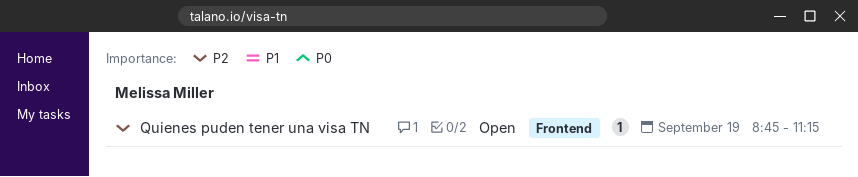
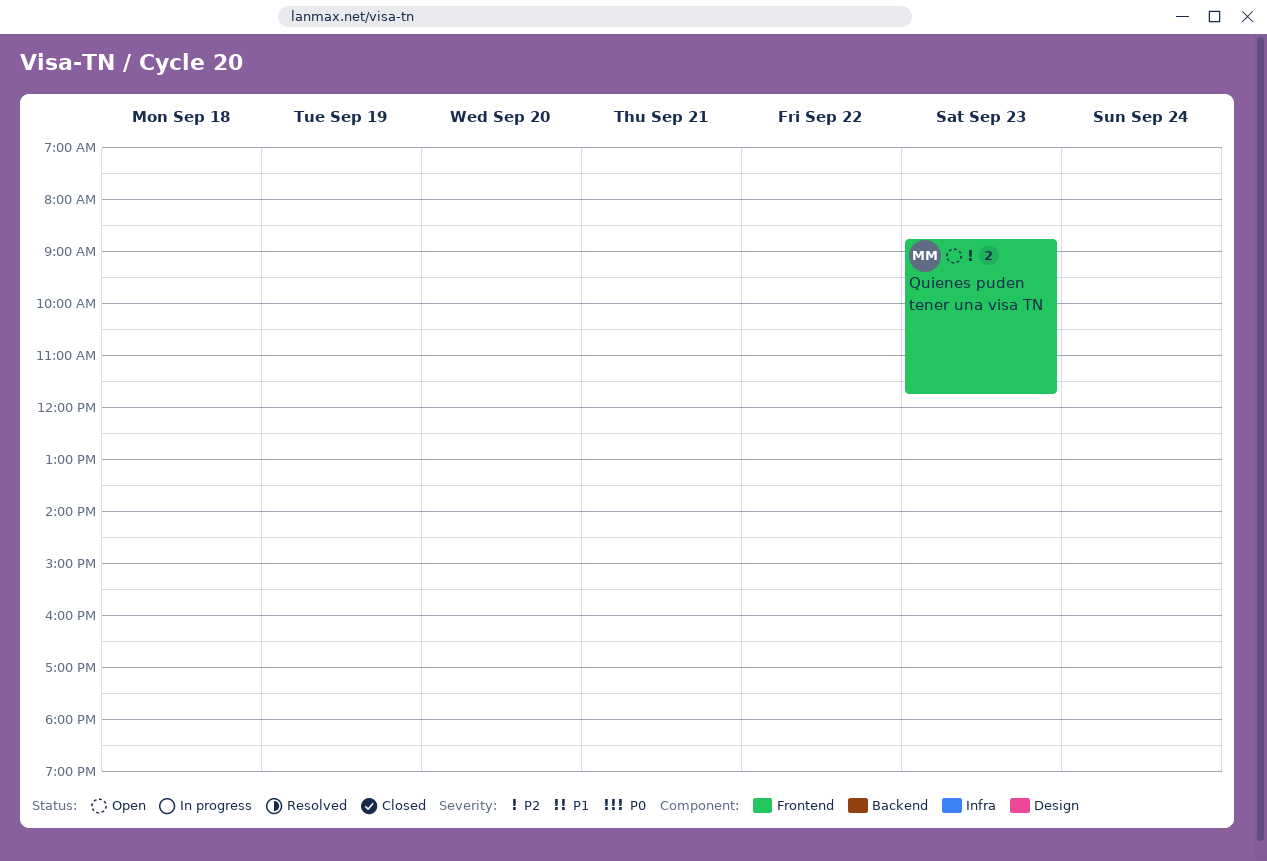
Quienes puden tener una visa TN, estimate: 1 -> 2
Quienes puden tener una visa TN, day: Sep 19 -> Sep 23
Quienes puden tener una visa TN, ends: 11:15 -> 11:45

